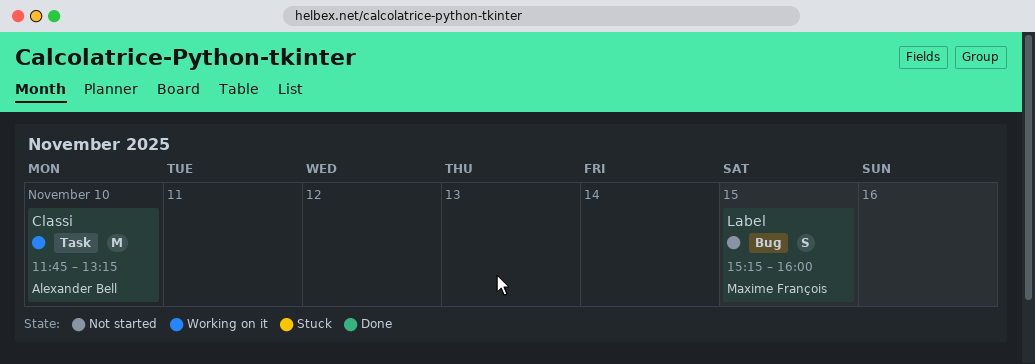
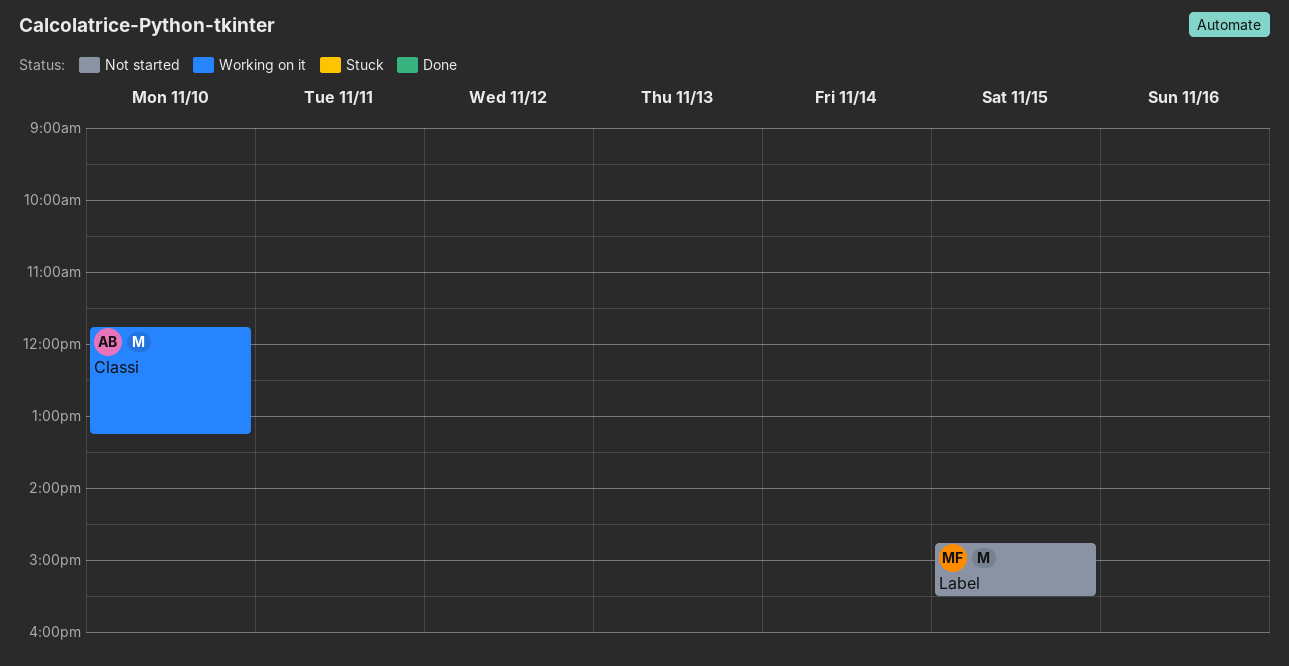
Label, estimate: S -> M
Label, begins: 15:15 -> 14:45
Label, ends: 16:00 -> 15:30

